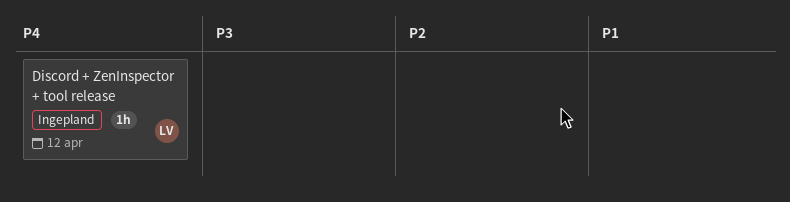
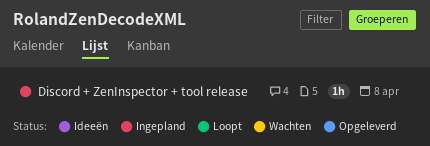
Discord + ZenInspector + tool release, due: Apr 12 -> Apr 8

